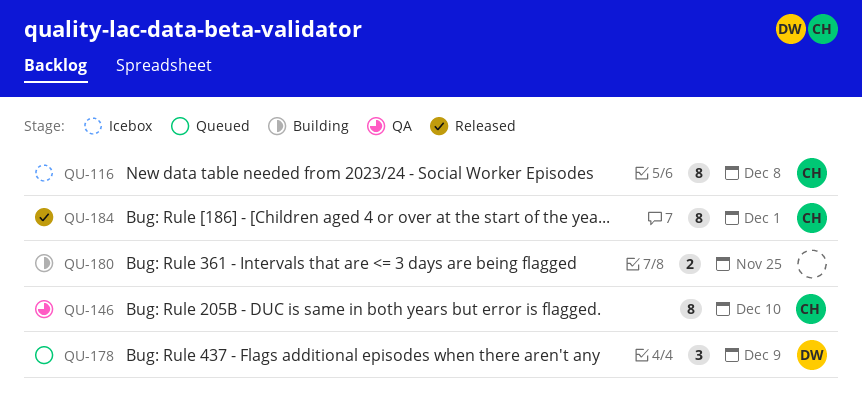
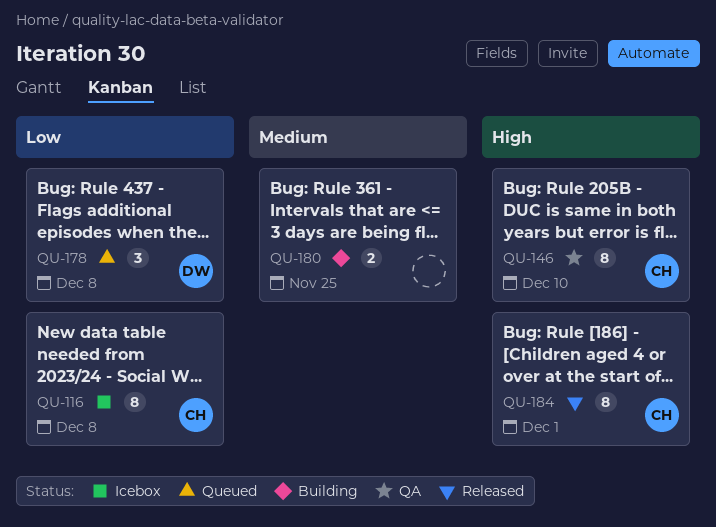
QU-178, due: Dec 9 -> Dec 8

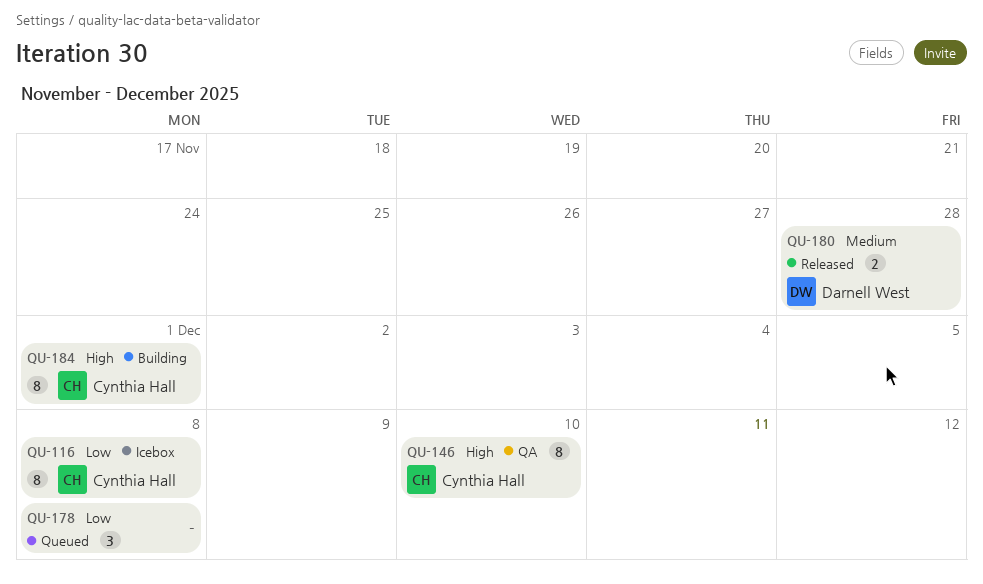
QU-178, owner: Darnell West -> none
QU-180, status: Building -> Released
QU-180, owner: none -> Darnell West
QU-180, due: Nov 25 -> Nov 28
QU-184, status: Released -> Building

